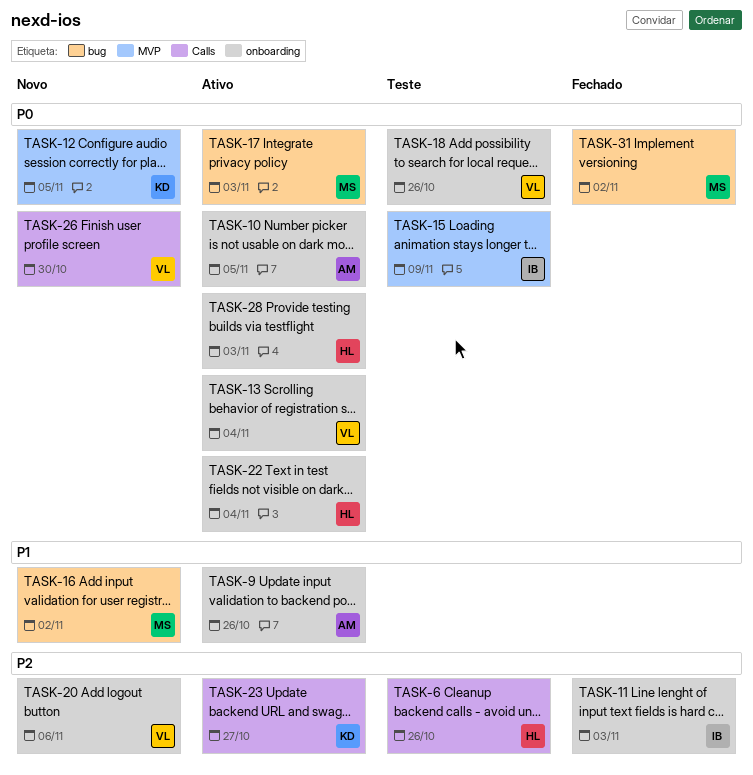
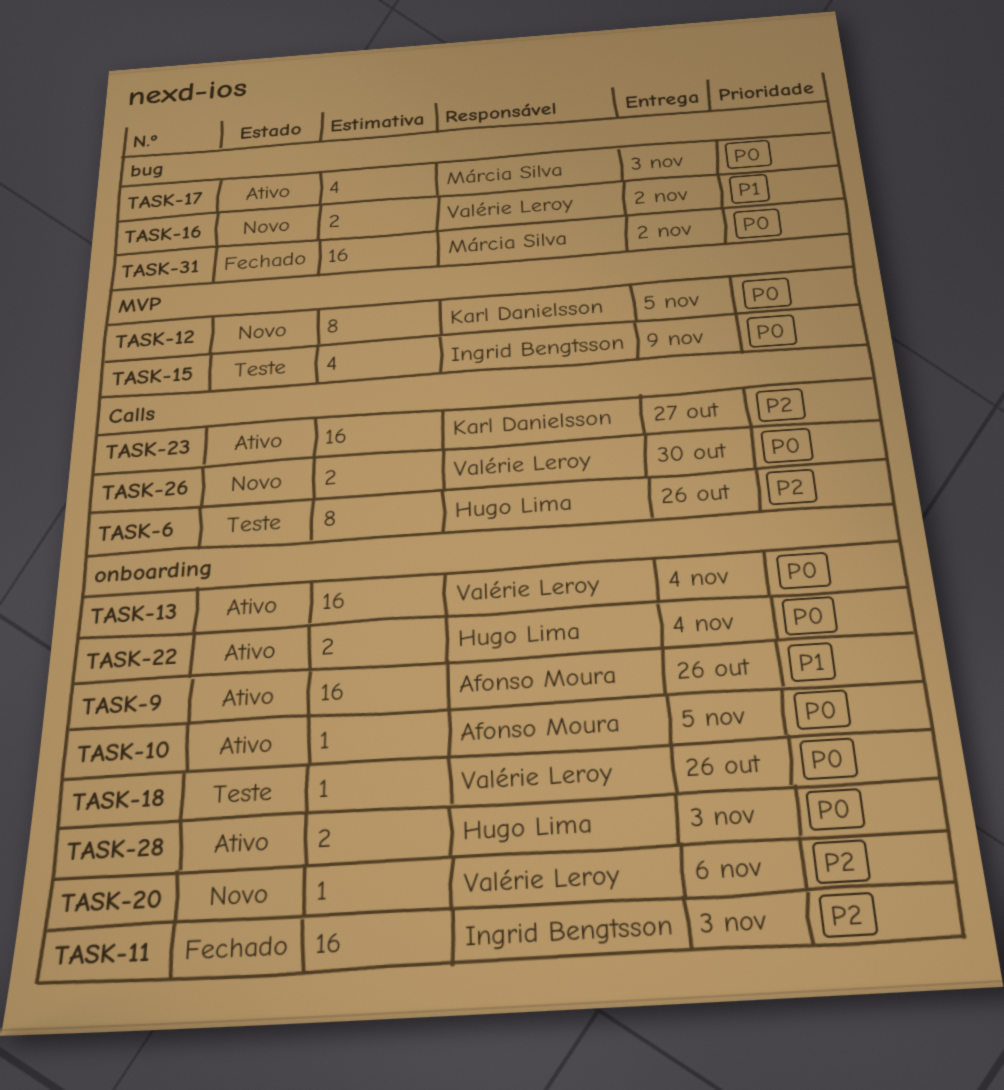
TASK-16, owner: Márcia Silva -> Valérie Leroy

